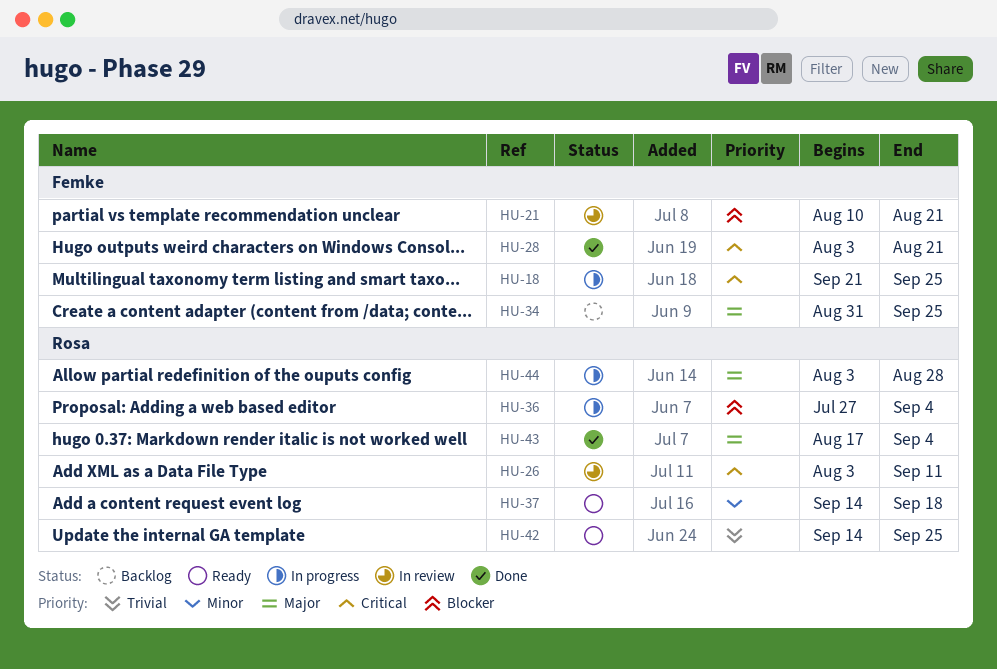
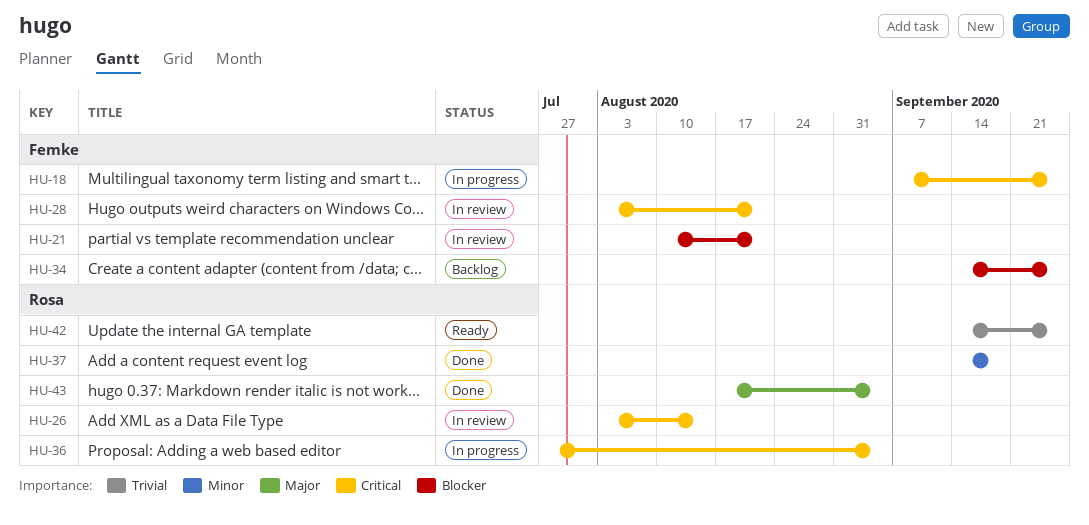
HU-18, start: Sep 21 -> Sep 7
HU-26, due: Sep 11 -> Aug 14
HU-28, status: Done -> In review
HU-34, priority: Major -> Blocker
HU-34, start: Aug 31 -> Sep 14
HU-36, priority: Blocker -> Critical
HU-37, status: Ready -> Done
HU-44: present -> none

